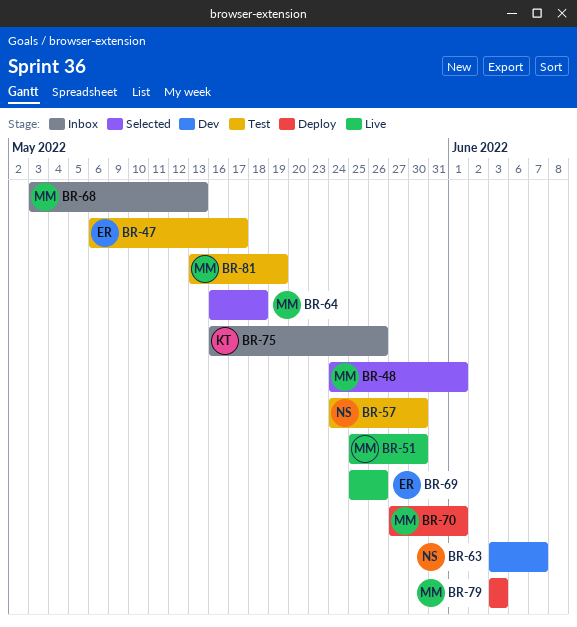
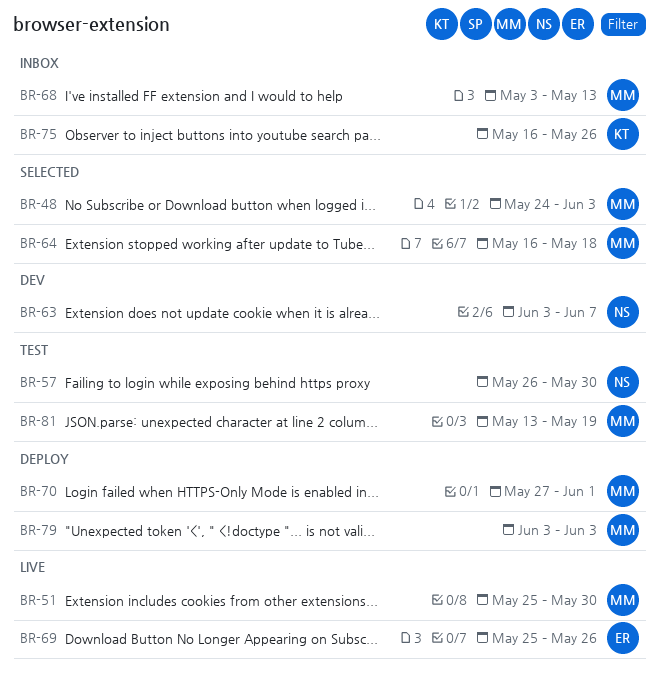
BR-47: present -> none
BR-48, due: Jun 1 -> Jun 3
BR-57, start: May 24 -> May 26

